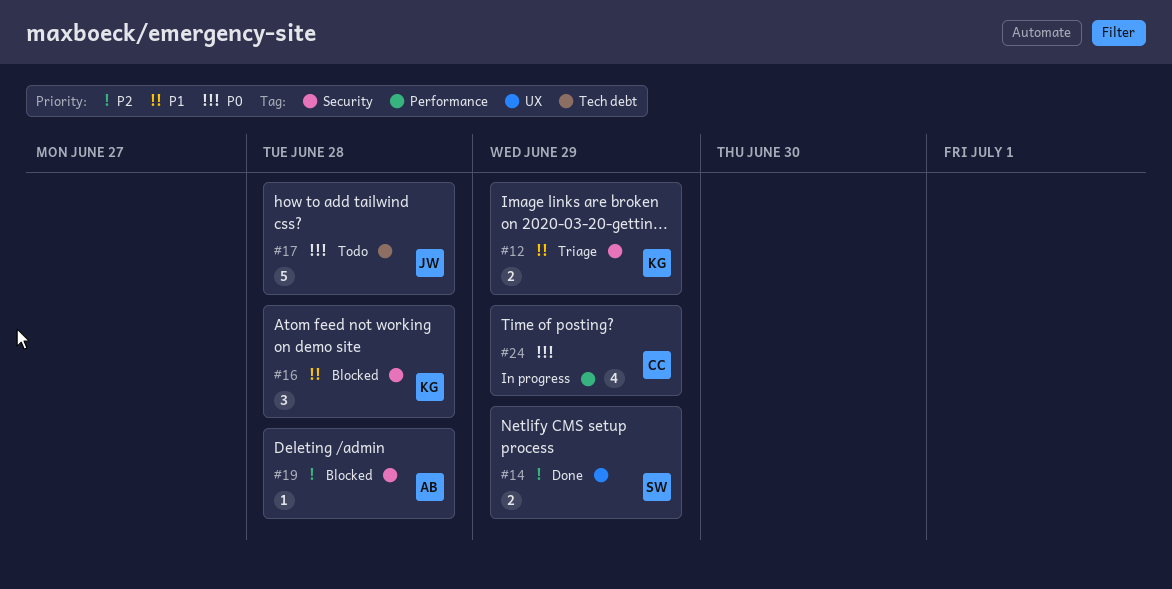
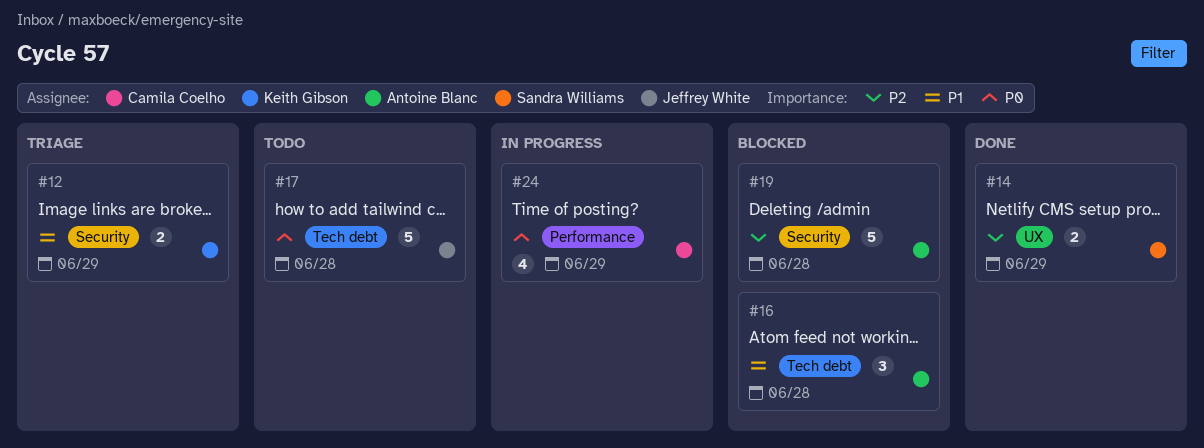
#16, owner: Keith Gibson -> Antoine Blanc
#16, label: Security -> Tech debt
#19, estimate: 1 -> 5

